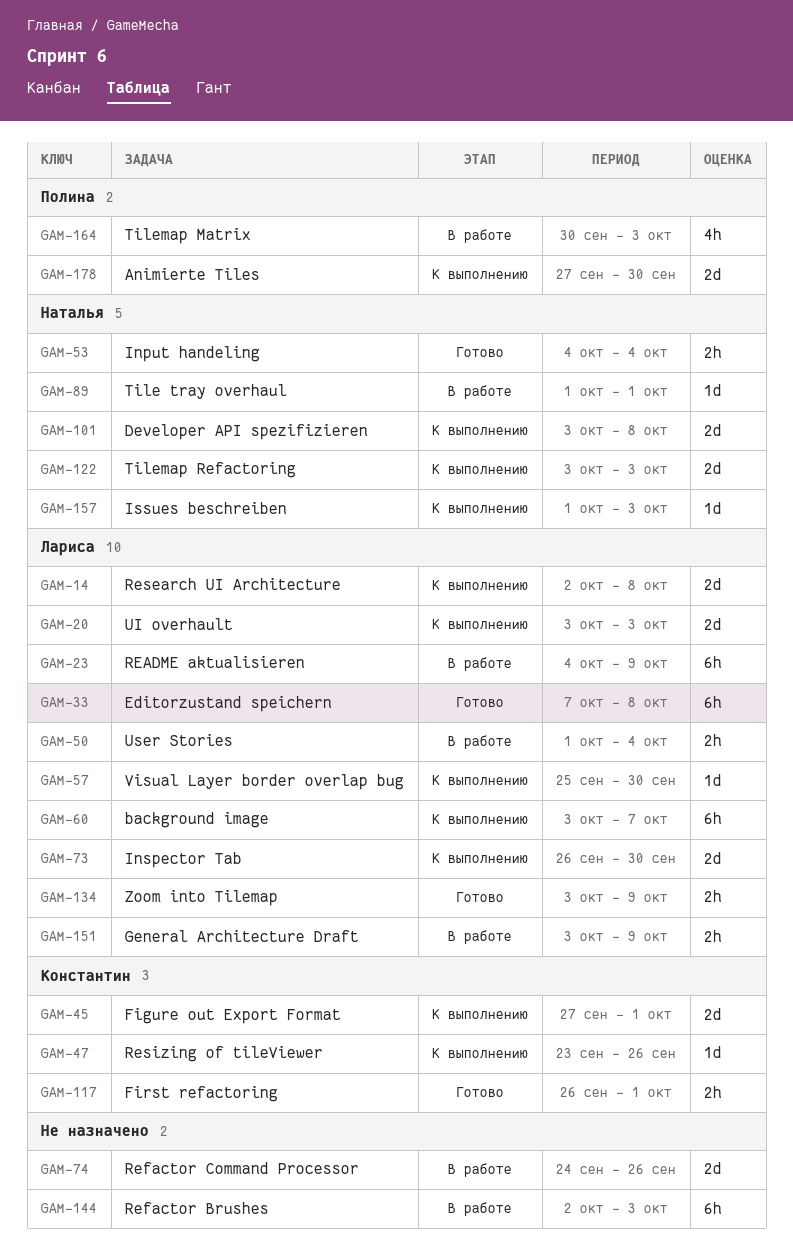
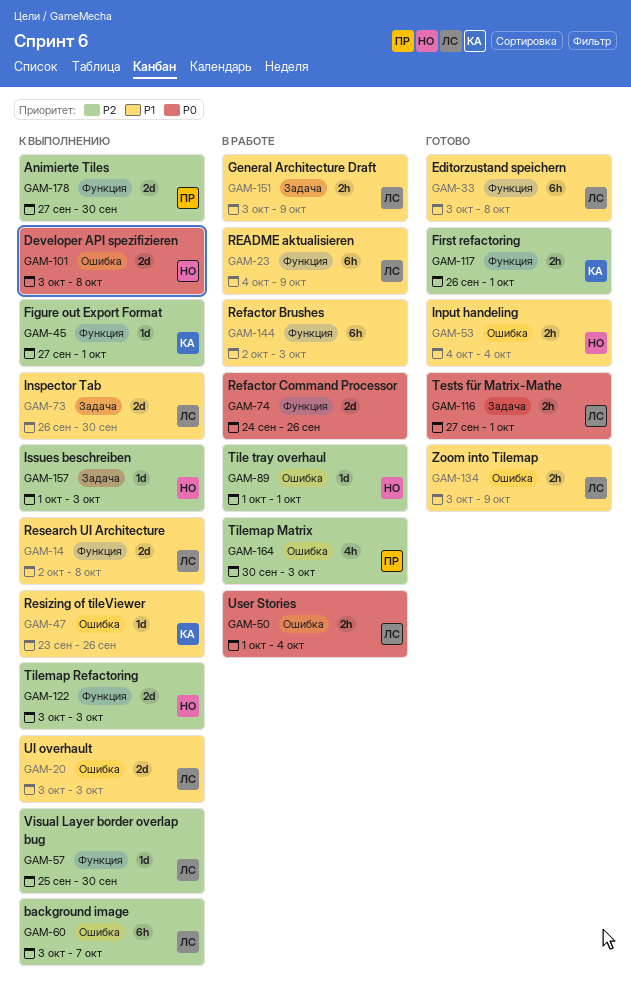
GAM-33, start: Oct 7 -> Oct 3
GAM-45, estimate: 2d -> 1d
GAM-116: none -> present

